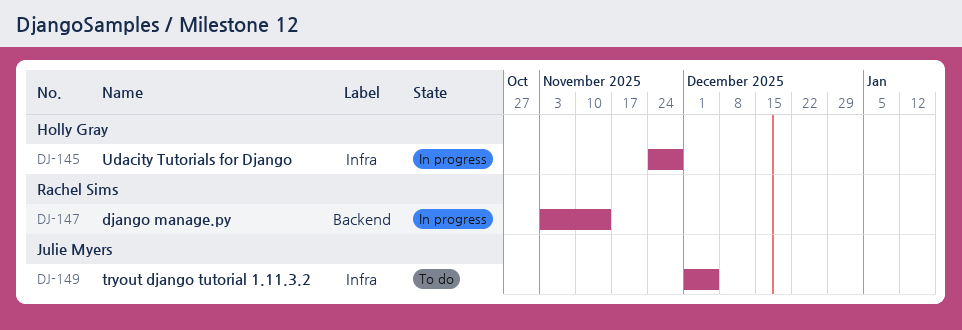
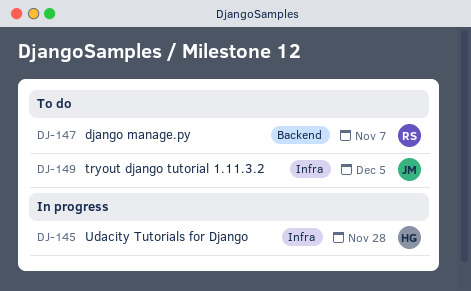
DJ-147, status: In progress -> To do
DJ-147, due: Nov 14 -> Nov 7

